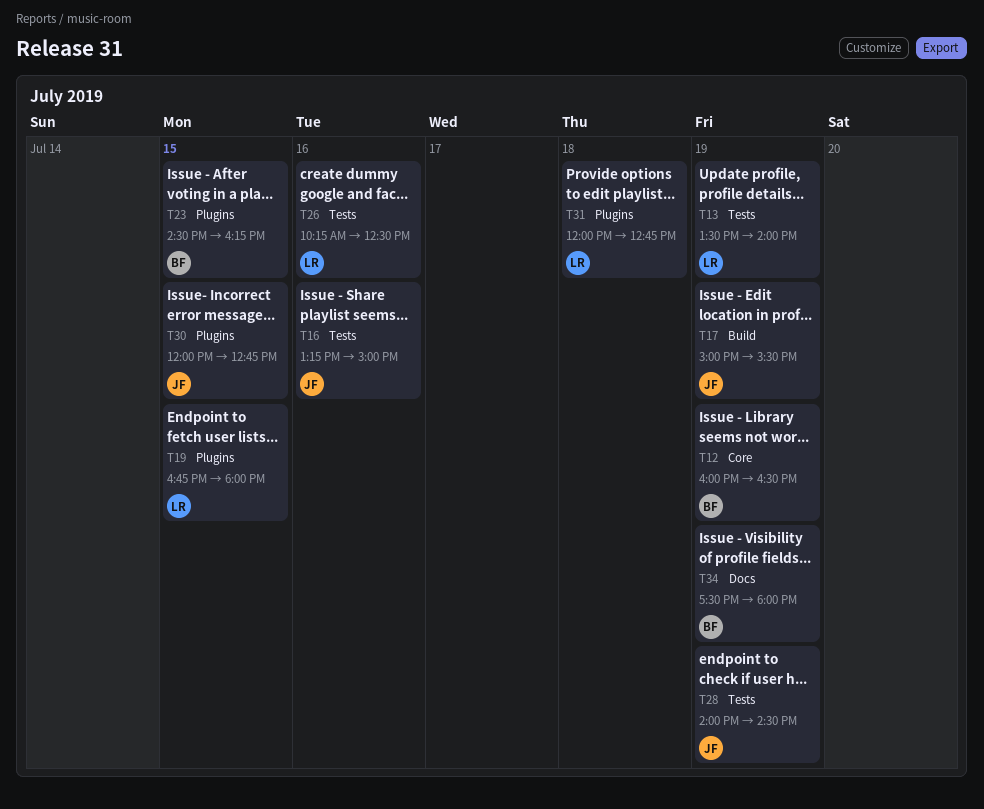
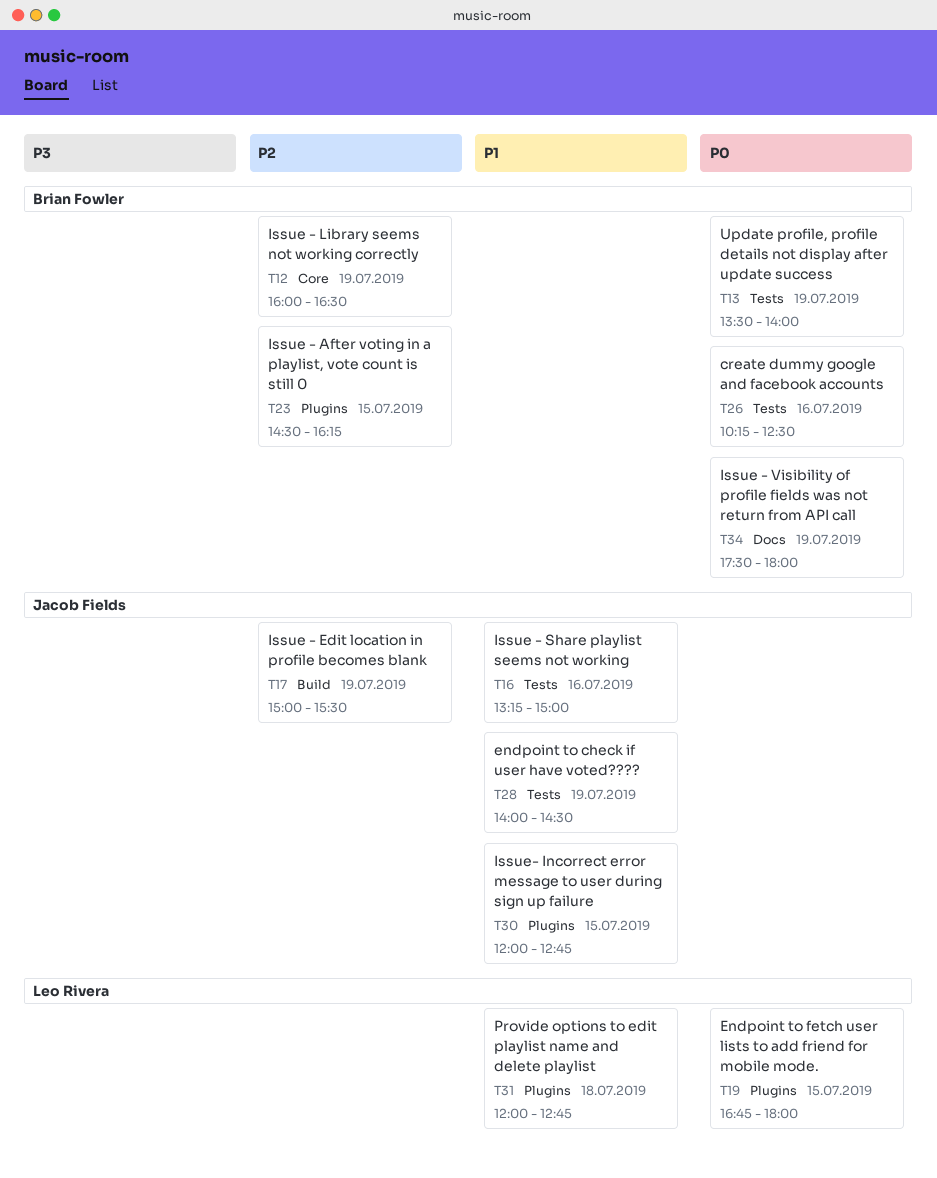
T13, owner: Leo Rivera -> Brian Fowler
T26, owner: Leo Rivera -> Brian Fowler

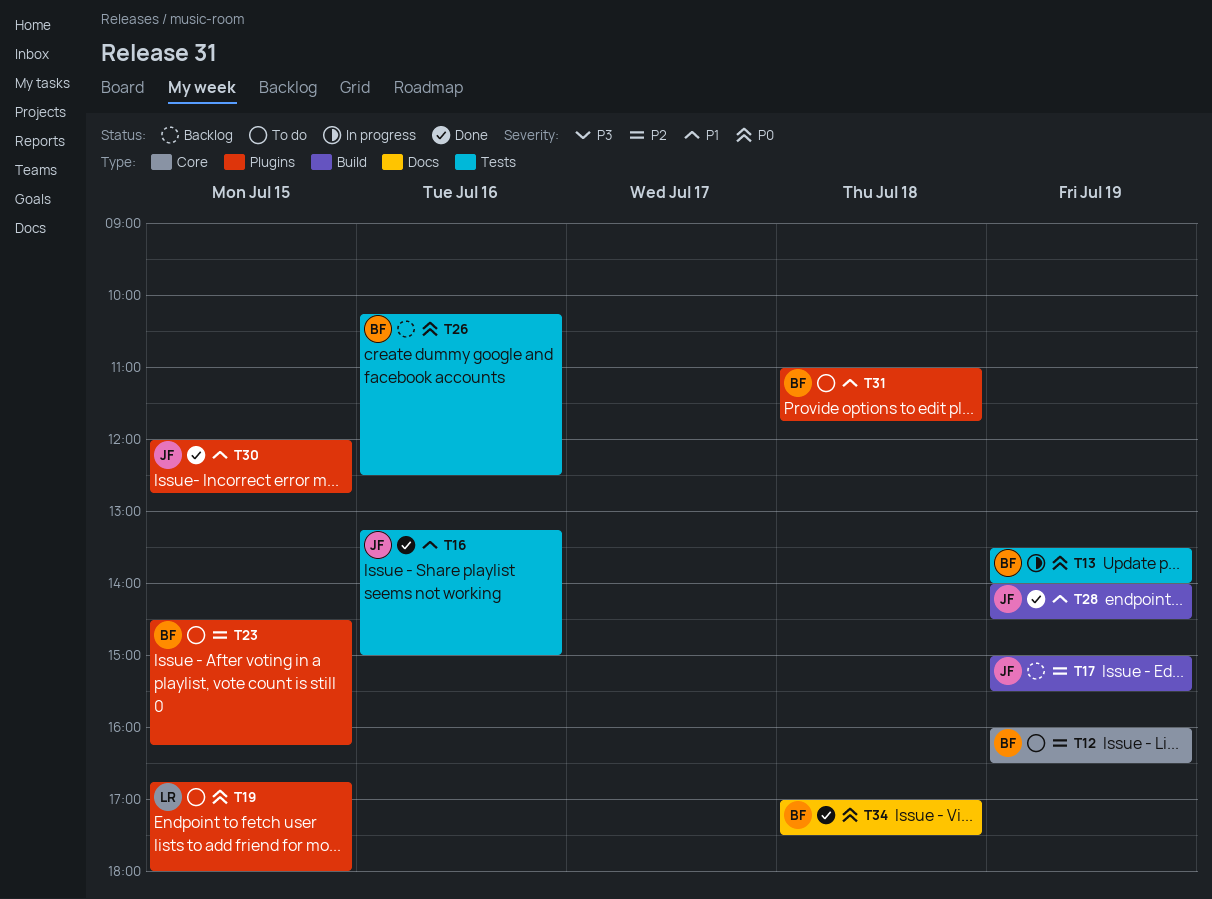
T28, label: Tests -> Build
T31, owner: Leo Rivera -> Brian Fowler
T31, begins: 12:00 -> 11:00
T31, ends: 12:45 -> 11:45
T34, day: Jul 19 -> Jul 18
T34, begins: 17:30 -> 17:00
T34, ends: 18:00 -> 17:30

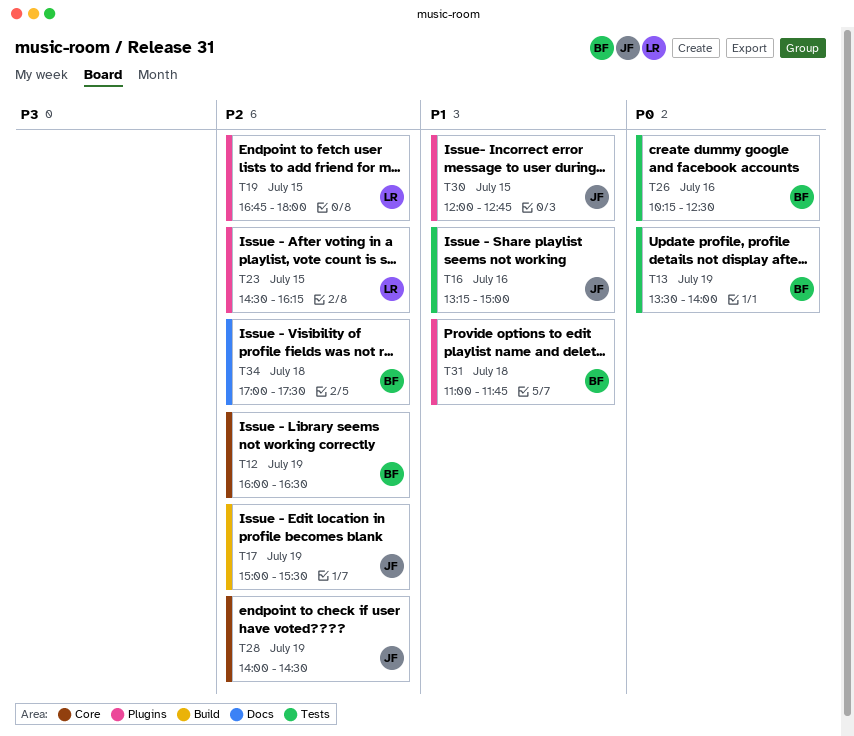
T19, priority: P0 -> P2
T23, owner: BF -> LR
T28, priority: P1 -> P2
T28, label: Build -> Core
T34, priority: P0 -> P2

